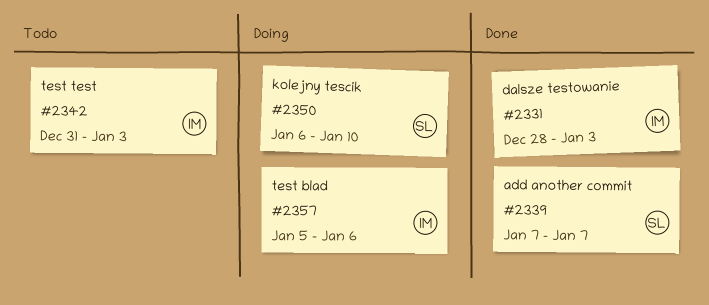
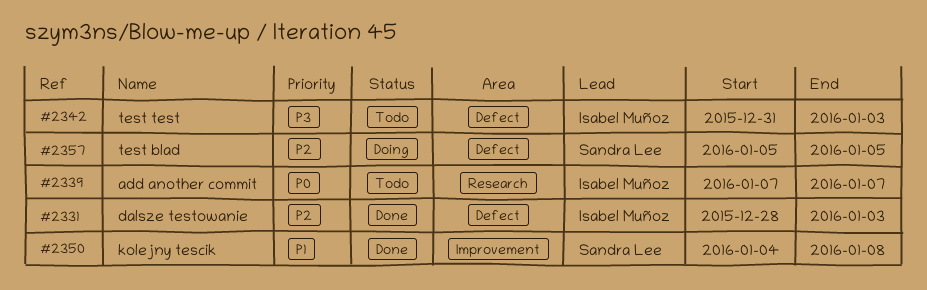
#2339, status: Done -> Todo
#2339, owner: Sandra Lee -> Isabel Muñoz
#2350, status: Doing -> Done
#2350, start: Jan 6 -> Jan 4
#2350, due: Jan 10 -> Jan 8
#2357, owner: Isabel Muñoz -> Sandra Lee
#2357, due: Jan 6 -> Jan 5

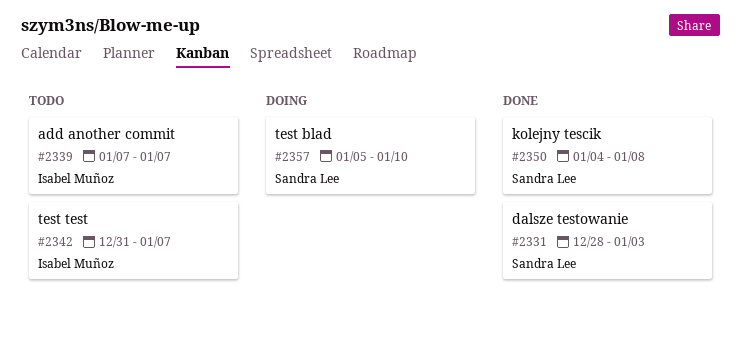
#2331, owner: Isabel Muñoz -> Sandra Lee
#2342, due: Jan 3 -> Jan 7
#2357, due: Jan 5 -> Jan 10

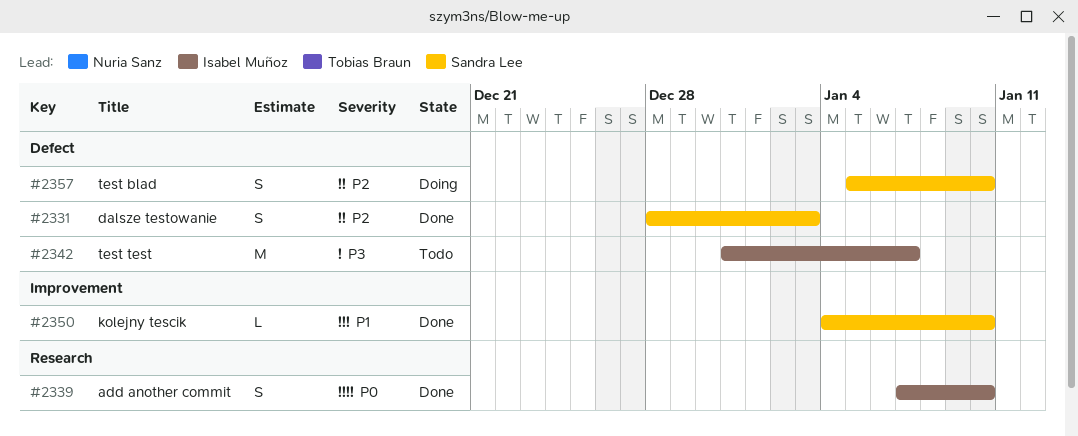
#2339, status: Todo -> Done
#2339, due: Jan 7 -> Jan 10
#2350, due: Jan 8 -> Jan 10

